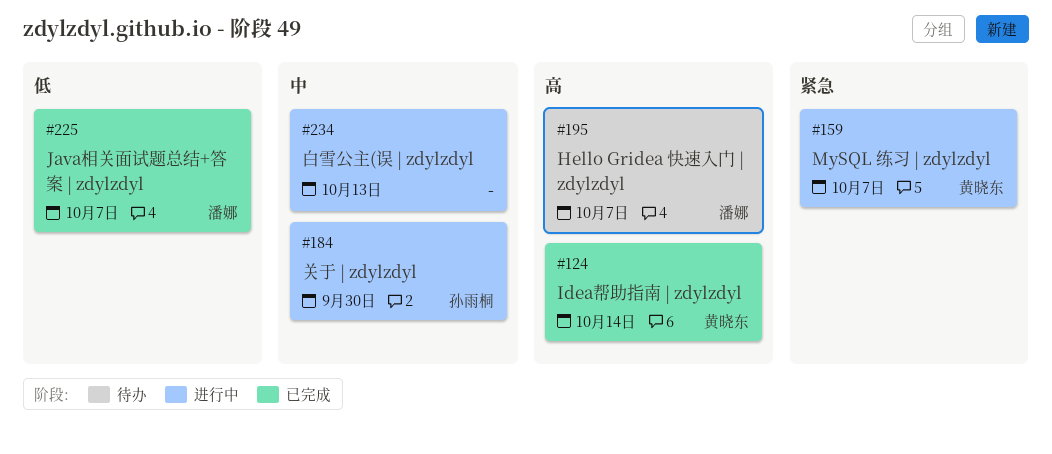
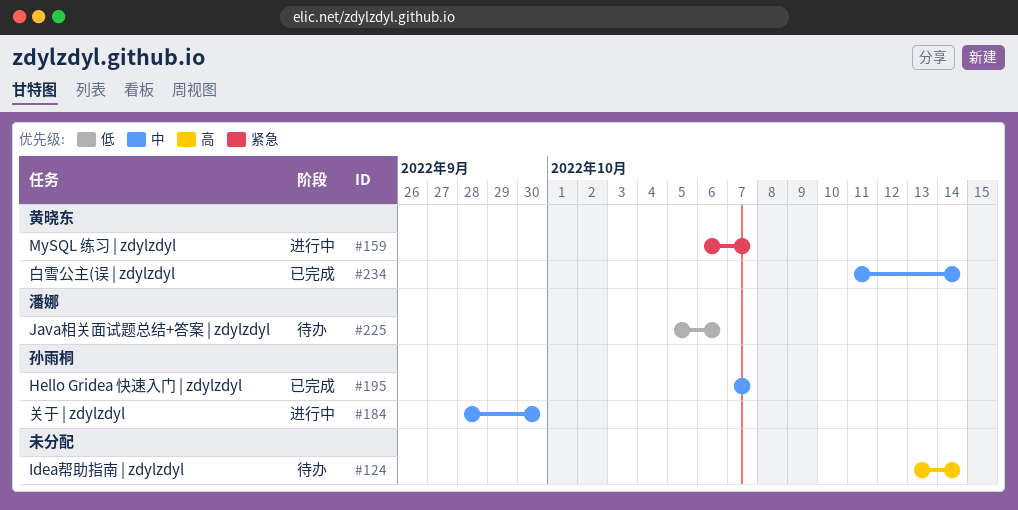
#124, status: 已完成 -> 待办
#124, owner: 黄晓东 -> none
#195, status: 待办 -> 已完成
#195, owner: 潘娜 -> 孙雨桐
#195, priority: 高 -> 中
#225, status: 已完成 -> 待办
#225, due: Oct 7 -> Oct 6
#234, status: 进行中 -> 已完成
#234, owner: none -> 黄晓东
#234, due: Oct 13 -> Oct 14

